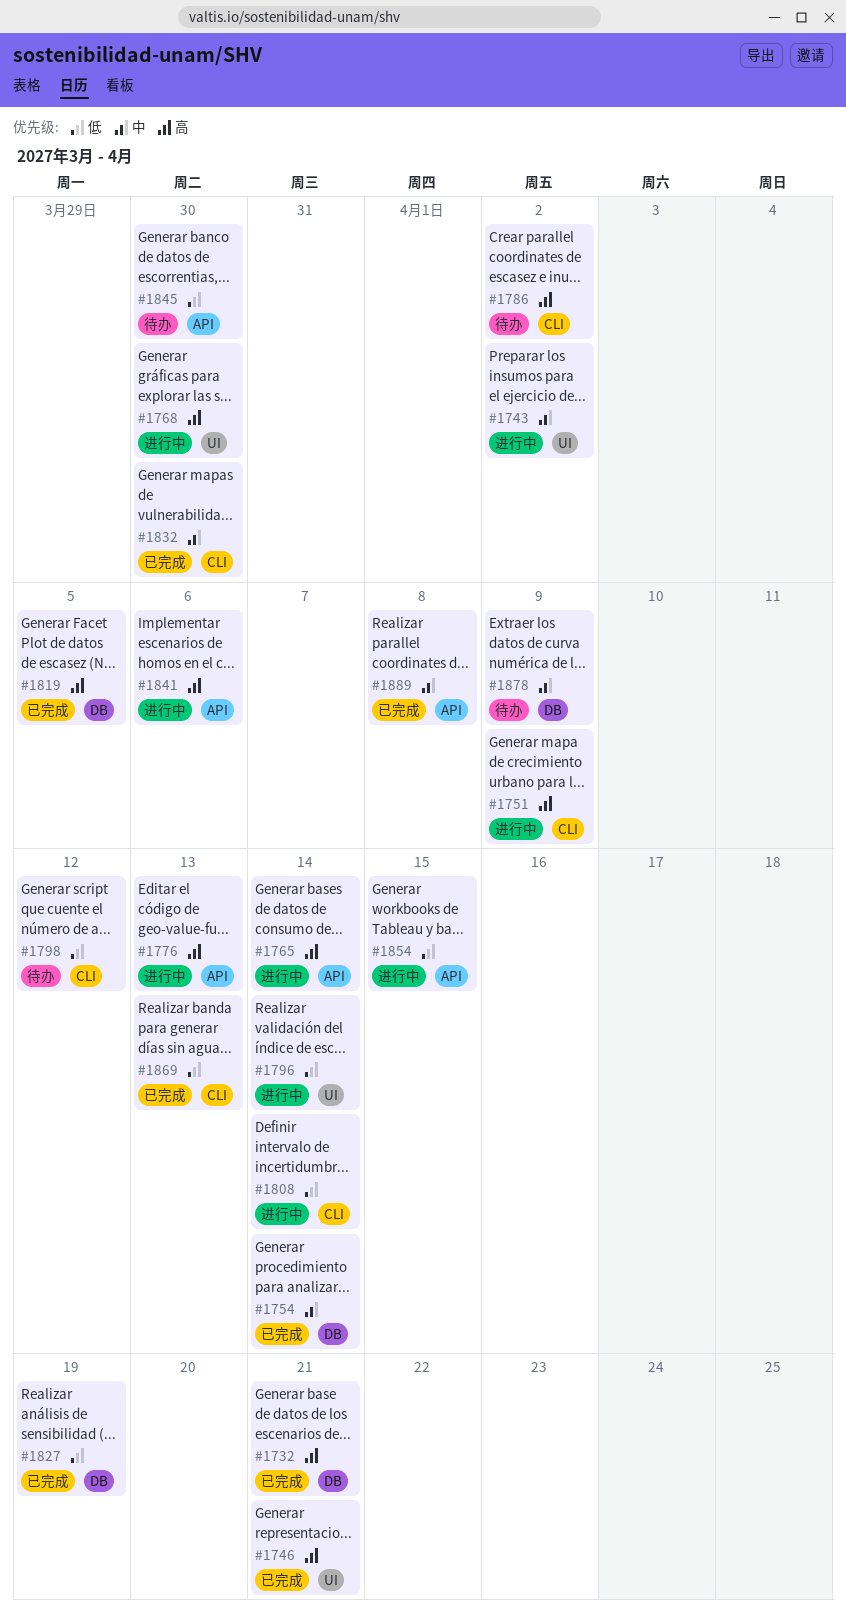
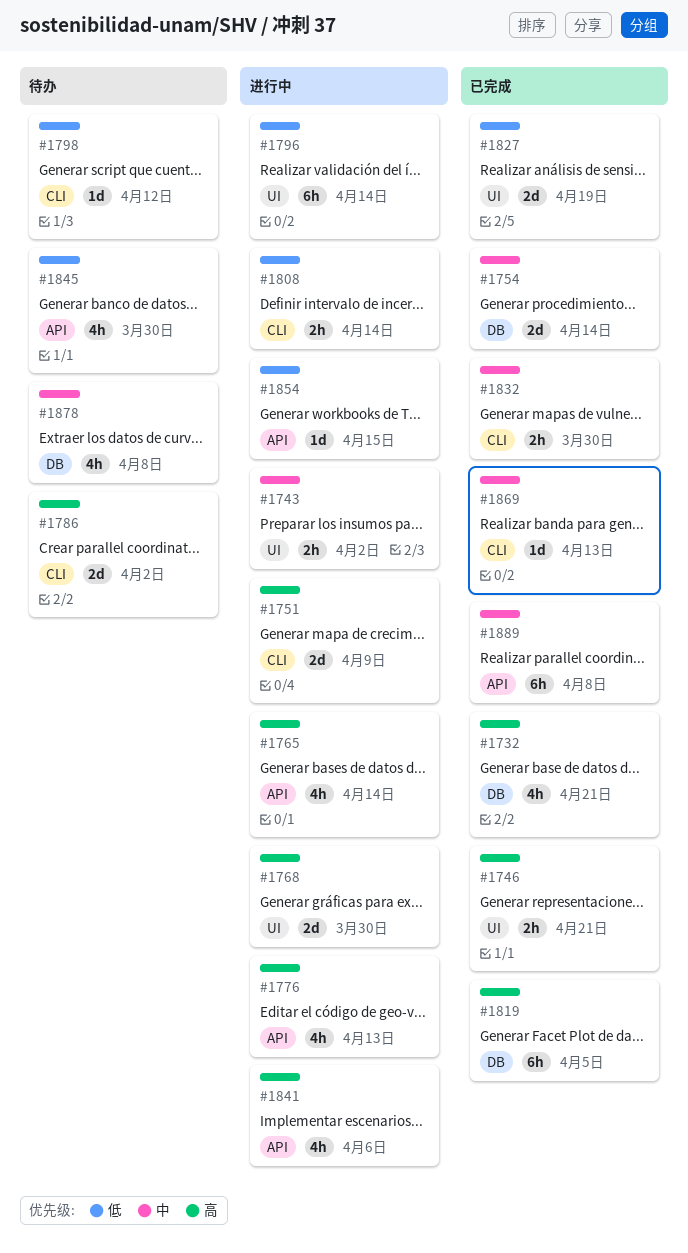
#1827, label: DB -> UI
#1869, priority: 低 -> 中
#1878, due: Apr 9 -> Apr 8

